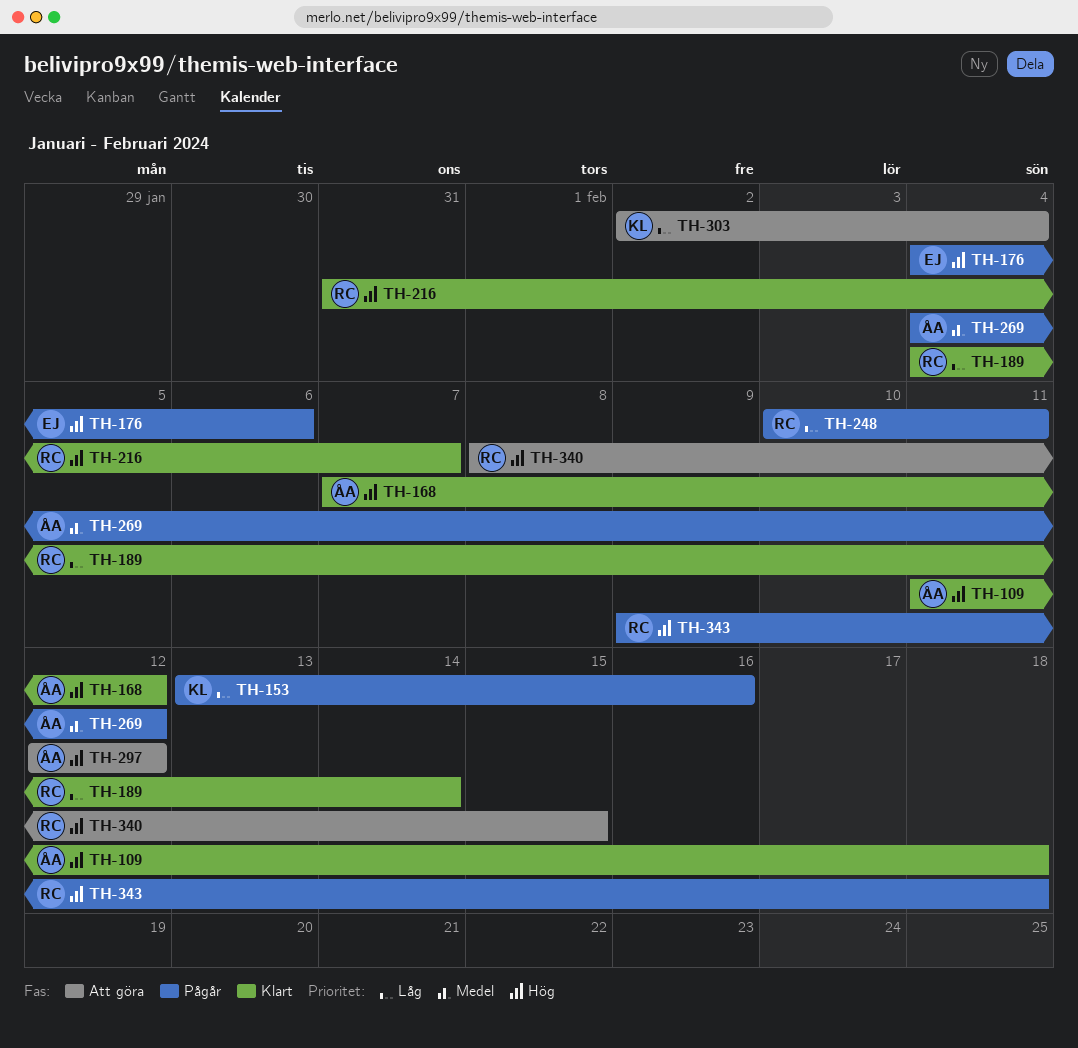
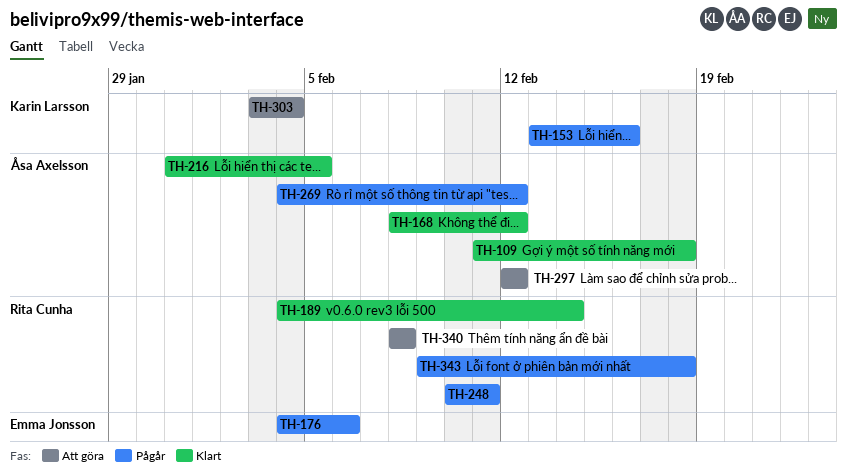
TH-168, start: Feb 7 -> Feb 8
TH-216, owner: Rita Cunha -> Åsa Axelsson
TH-216, due: Feb 7 -> Feb 5
TH-303, start: Feb 2 -> Feb 3
TH-340, due: Feb 15 -> Feb 8

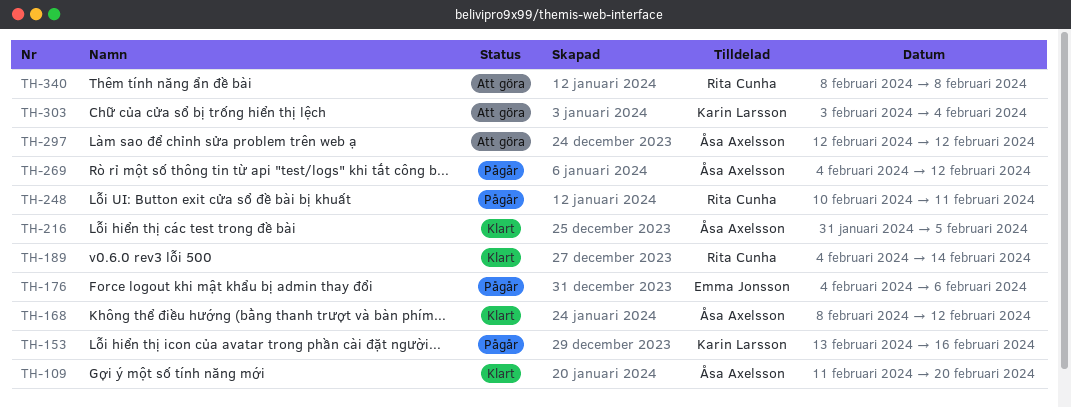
TH-109, due: Feb 18 -> Feb 20
TH-343: present -> none

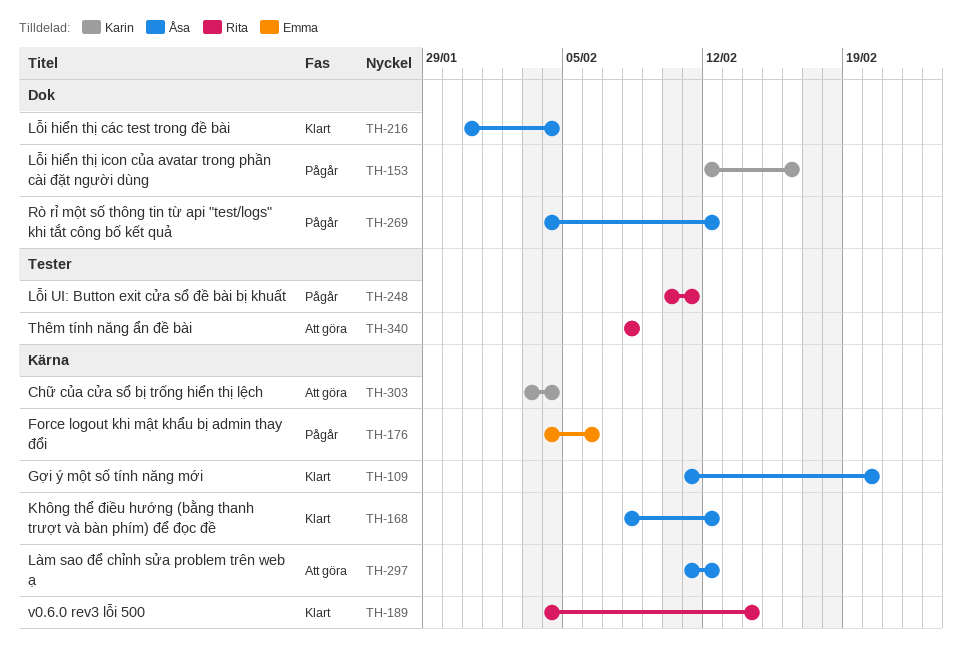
TH-153, start: Feb 13 -> Feb 12
TH-216, due: Feb 5 -> Feb 4
TH-297, start: Feb 12 -> Feb 11

